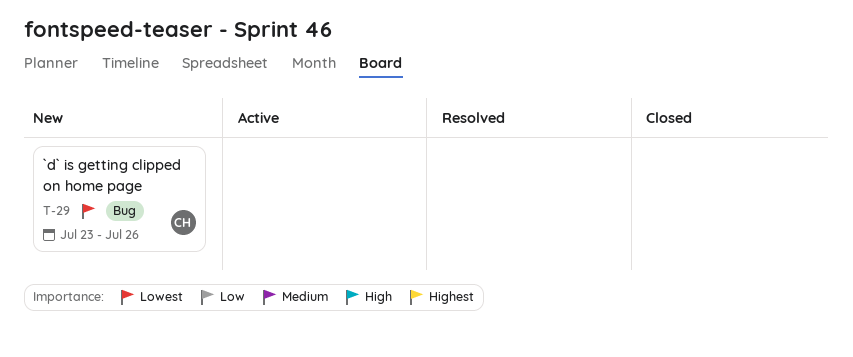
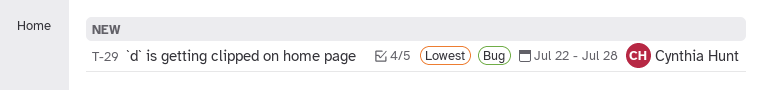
T-29, start: Jul 23 -> Jul 22
T-29, due: Jul 26 -> Jul 28

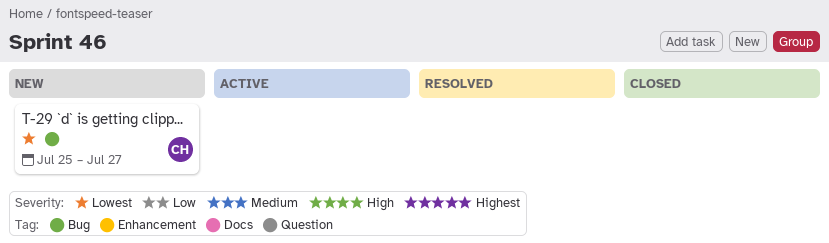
T-29, start: Jul 22 -> Jul 25
T-29, due: Jul 28 -> Jul 27

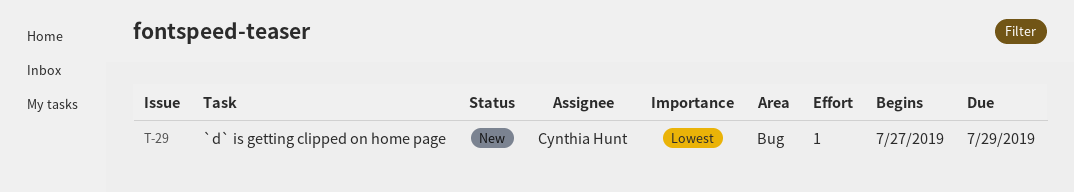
T-29, start: Jul 25 -> Jul 27
T-29, due: Jul 27 -> Jul 29

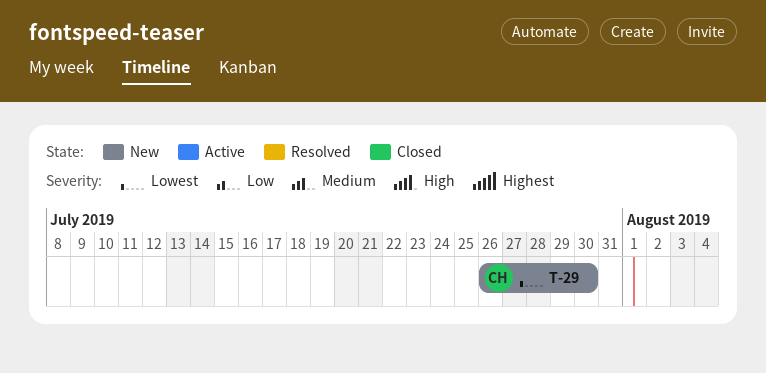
T-29, start: Jul 27 -> Jul 26
T-29, due: Jul 29 -> Jul 30

